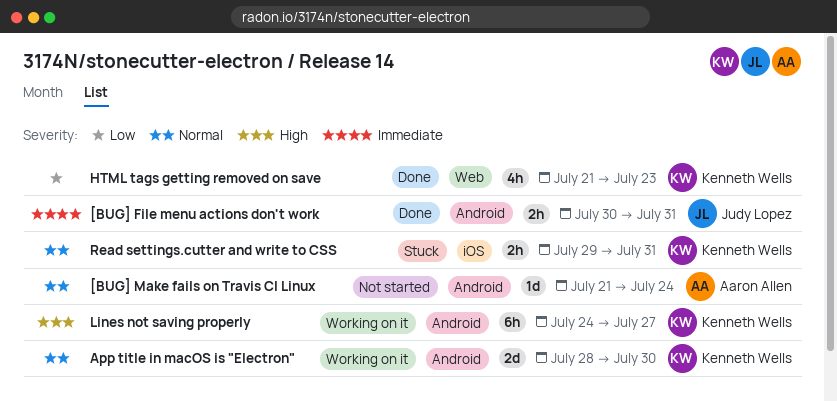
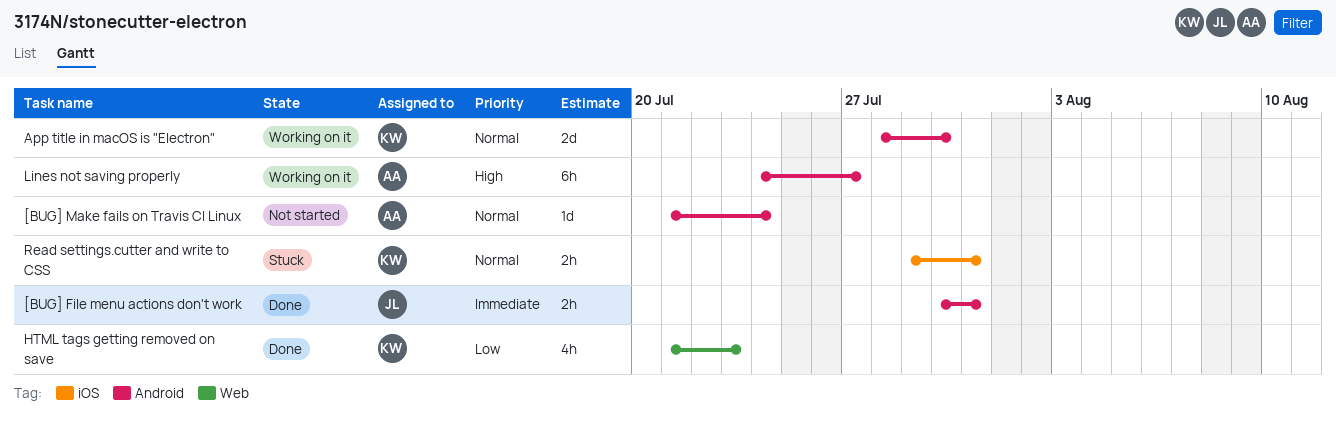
Lines not saving properly, owner: Kenneth Wells -> Aaron Allen

